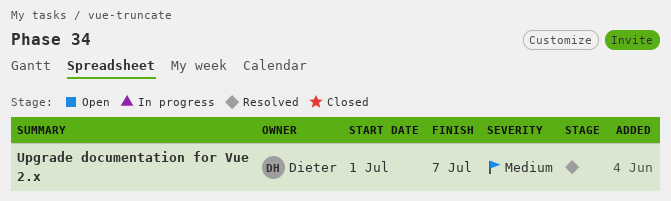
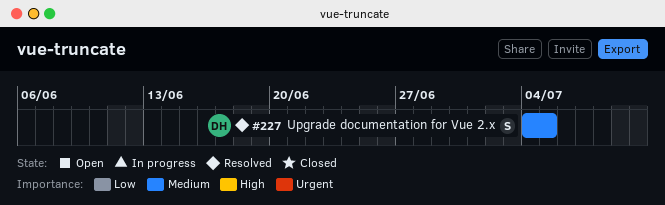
Upgrade documentation for Vue 2.x, start: Jul 1 -> Jul 4
Upgrade documentation for Vue 2.x, due: Jul 7 -> Jul 5

